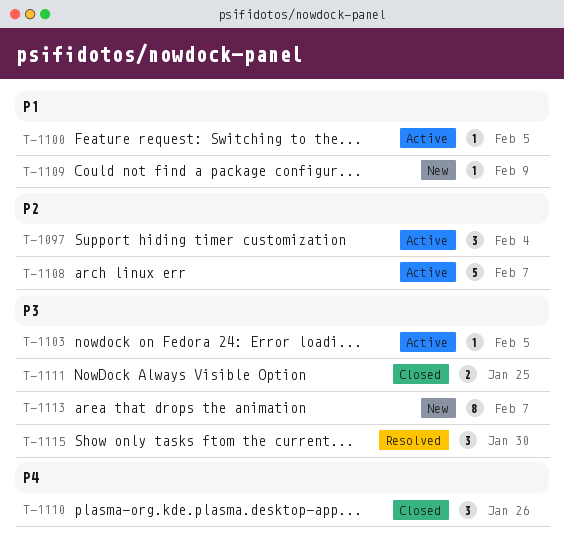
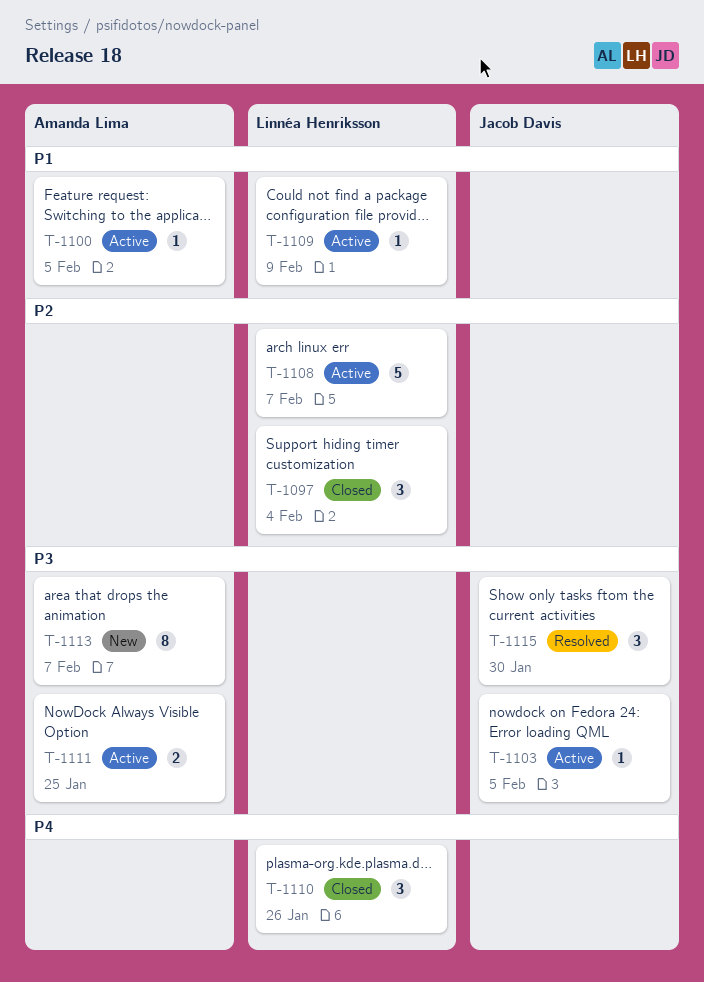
T-1097, status: Active -> Closed
T-1109, status: New -> Active
T-1111, status: Closed -> Active

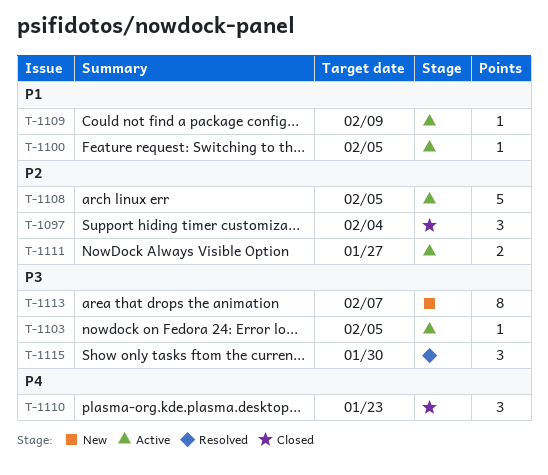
T-1108, due: Feb 7 -> Feb 5
T-1110, due: Jan 26 -> Jan 23
T-1111, priority: P3 -> P2
T-1111, due: Jan 25 -> Jan 27

